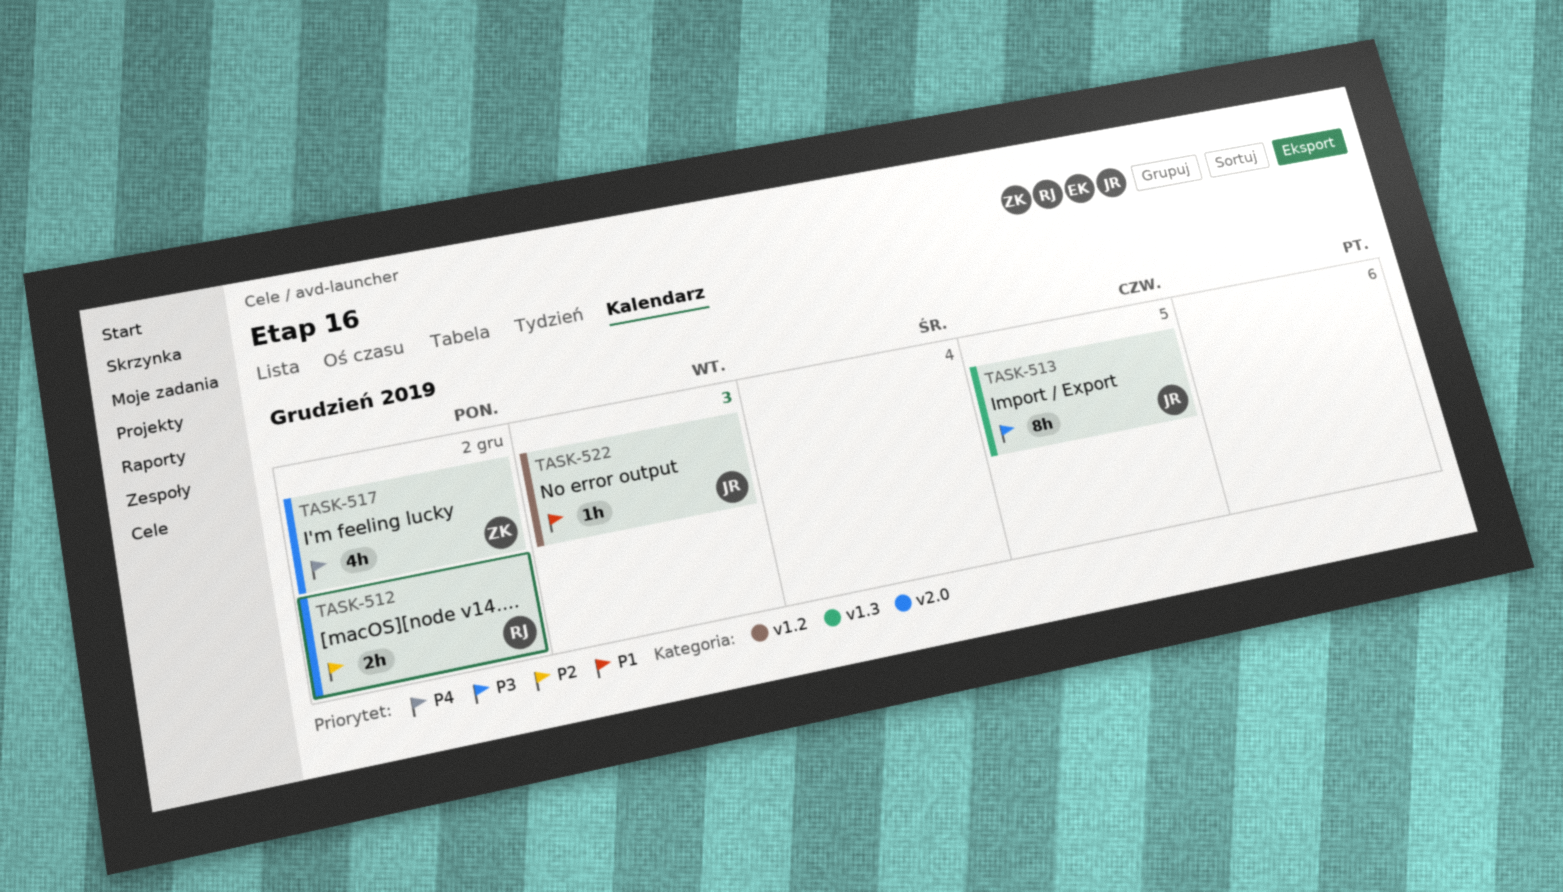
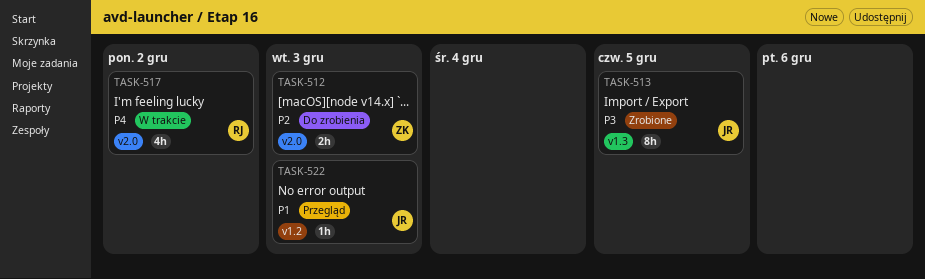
TASK-512, owner: RJ -> ZK
TASK-512, due: Dec 2 -> Dec 3
TASK-517, owner: ZK -> RJ

